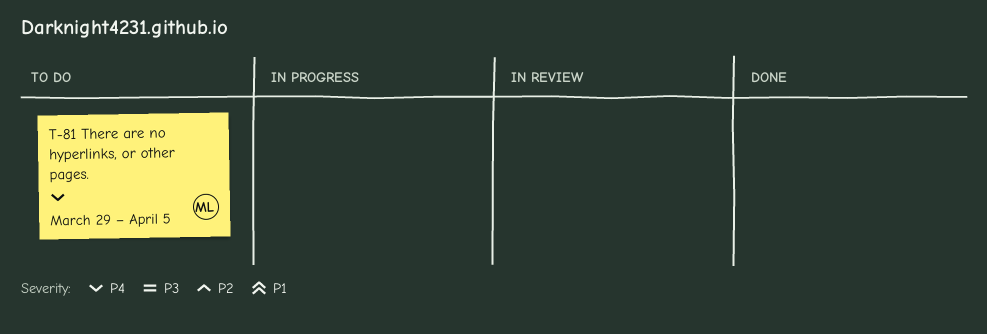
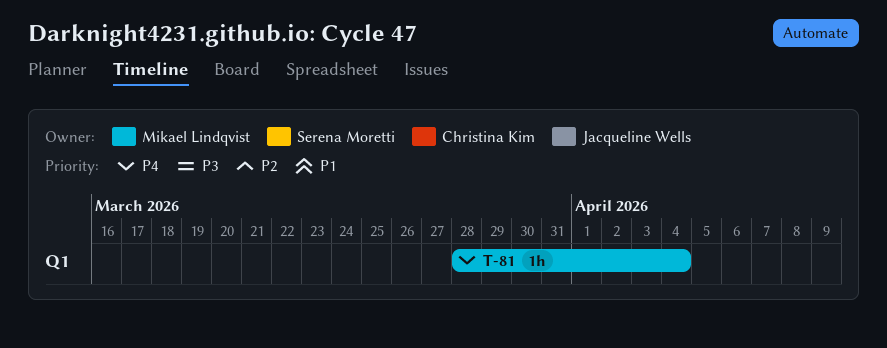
T-81, start: Mar 29 -> Mar 28
T-81, due: Apr 5 -> Apr 4

